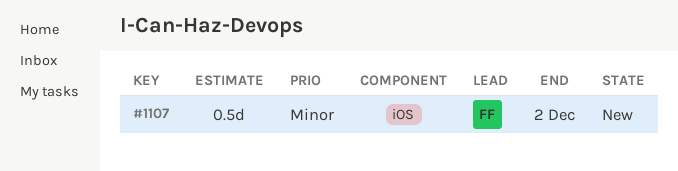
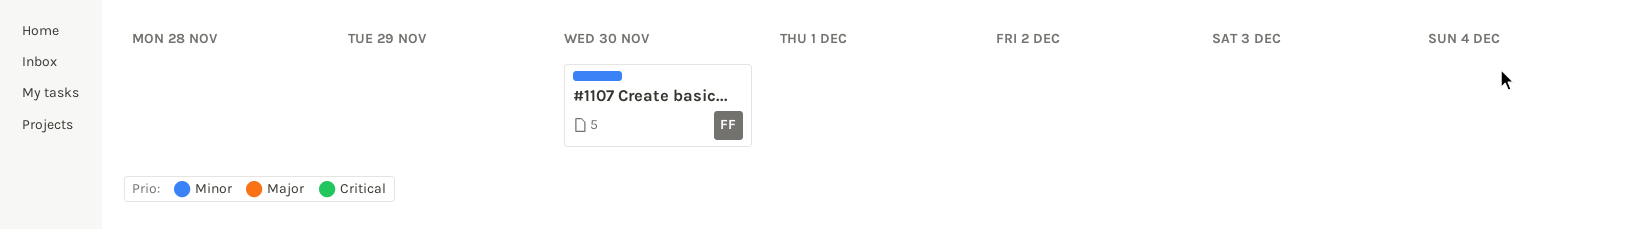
#1107, due: Dec 2 -> Nov 30

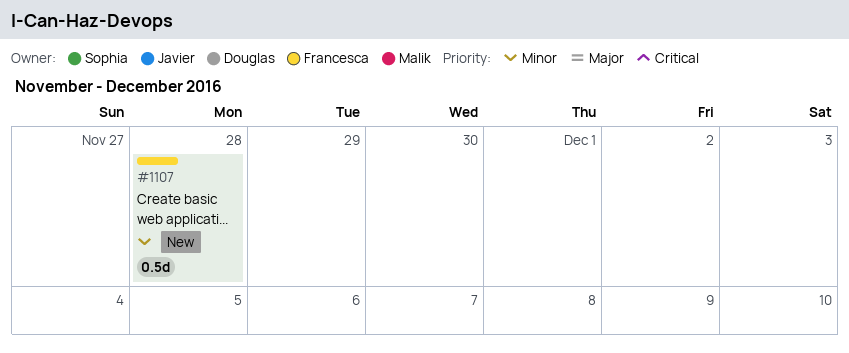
#1107, due: Nov 30 -> Nov 28

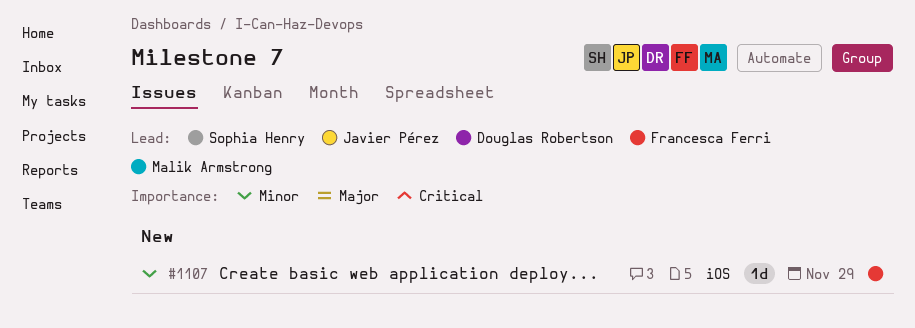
#1107, estimate: 0.5d -> 1d
#1107, due: Nov 28 -> Nov 29

